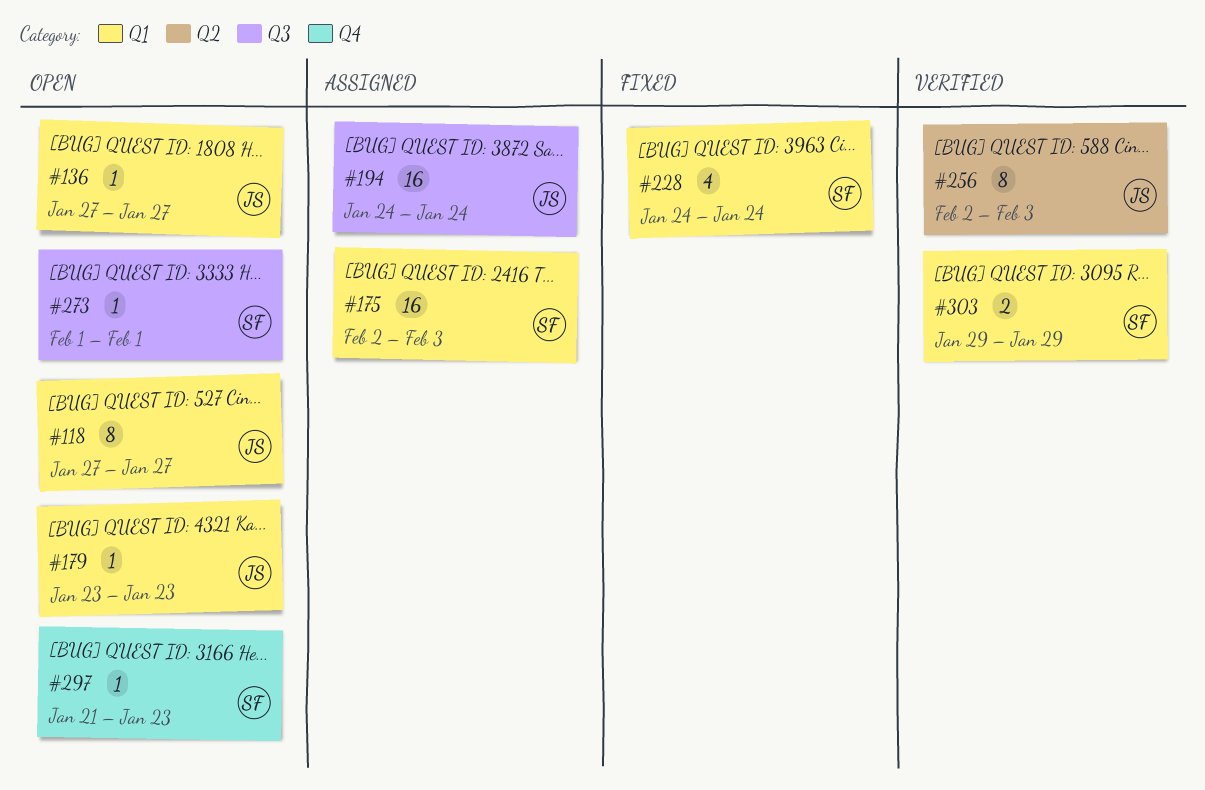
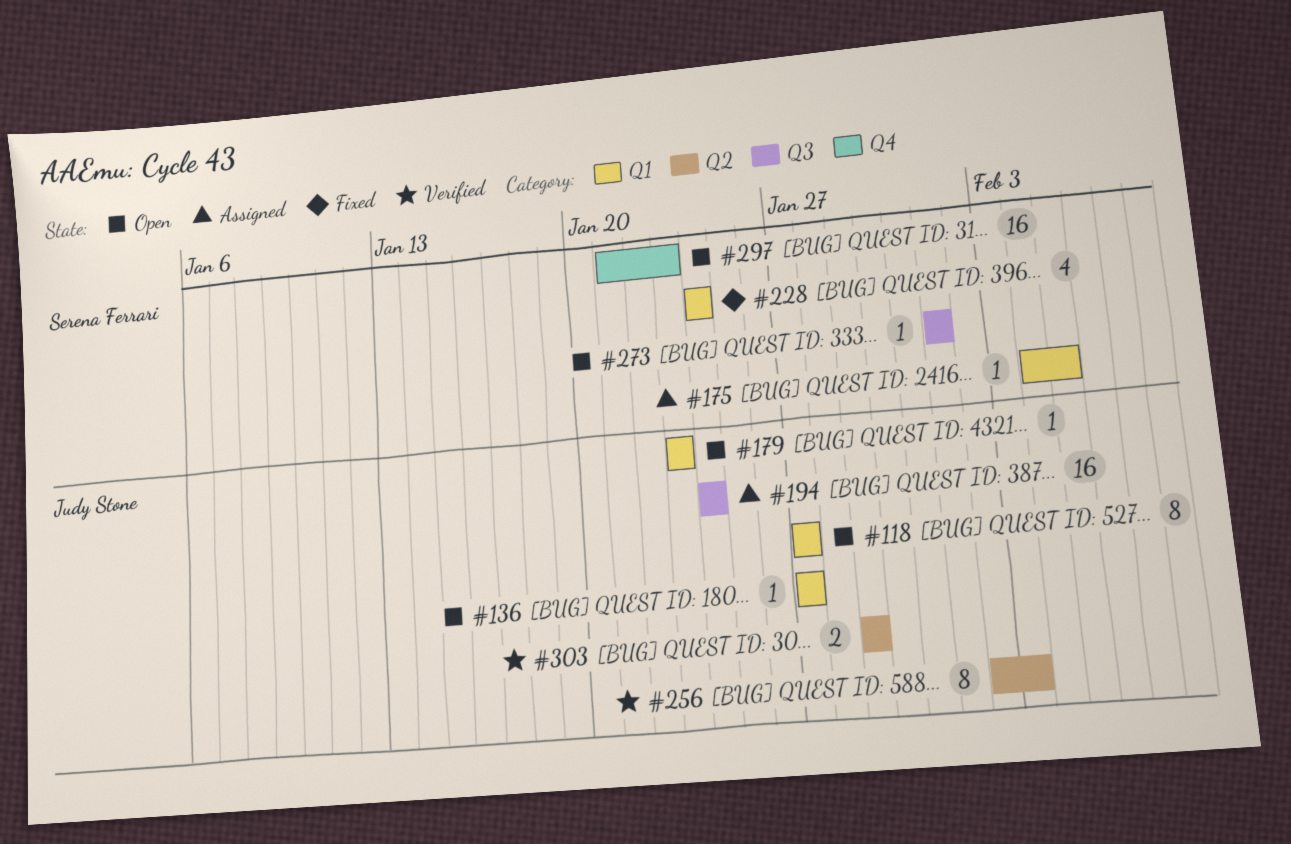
#175, estimate: 16 -> 1
#175, start: Feb 2 -> Feb 4
#175, due: Feb 3 -> Feb 5
#297, estimate: 1 -> 16
#303, owner: Serena Ferrari -> Judy Stone
#303, label: Q1 -> Q2

